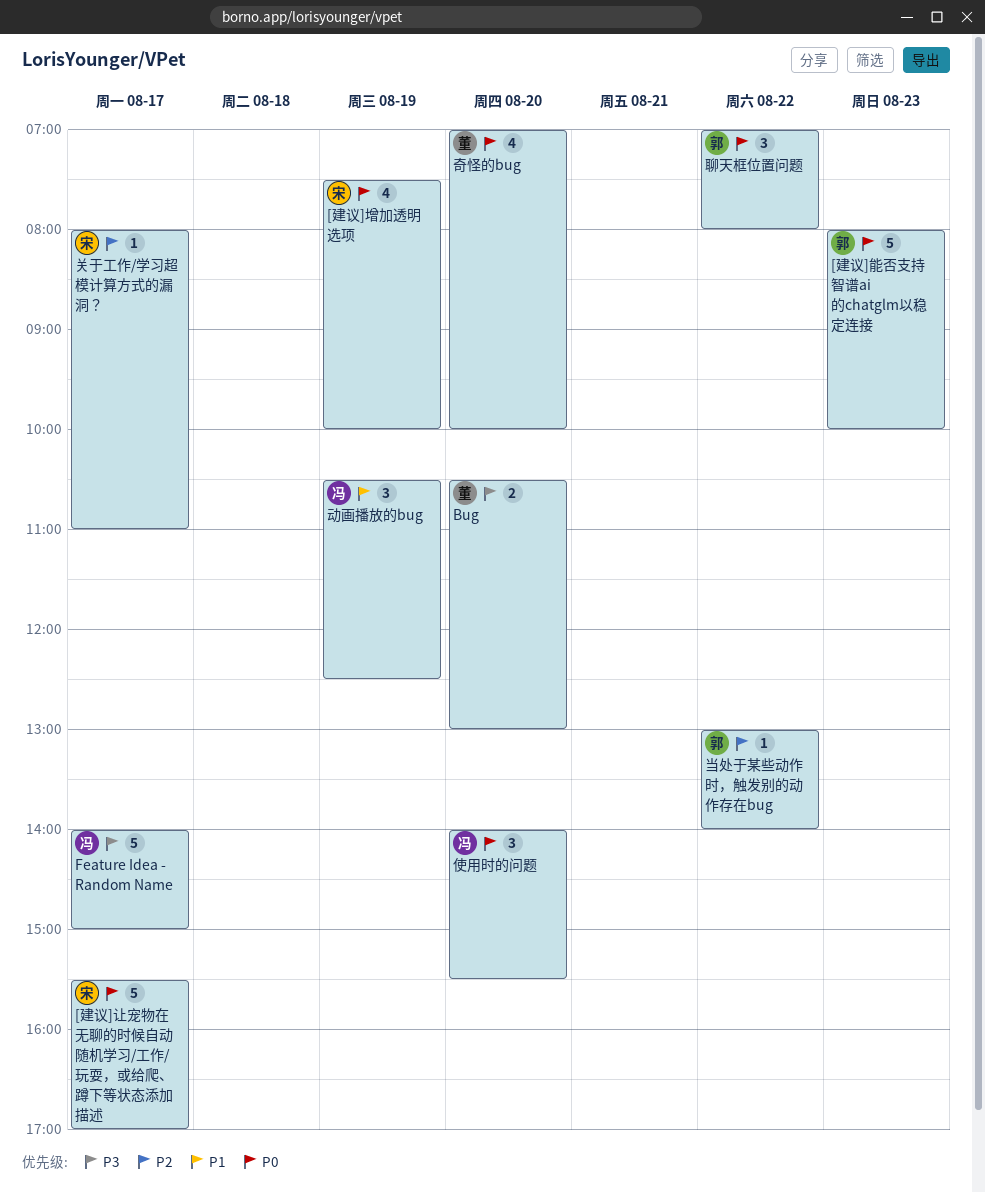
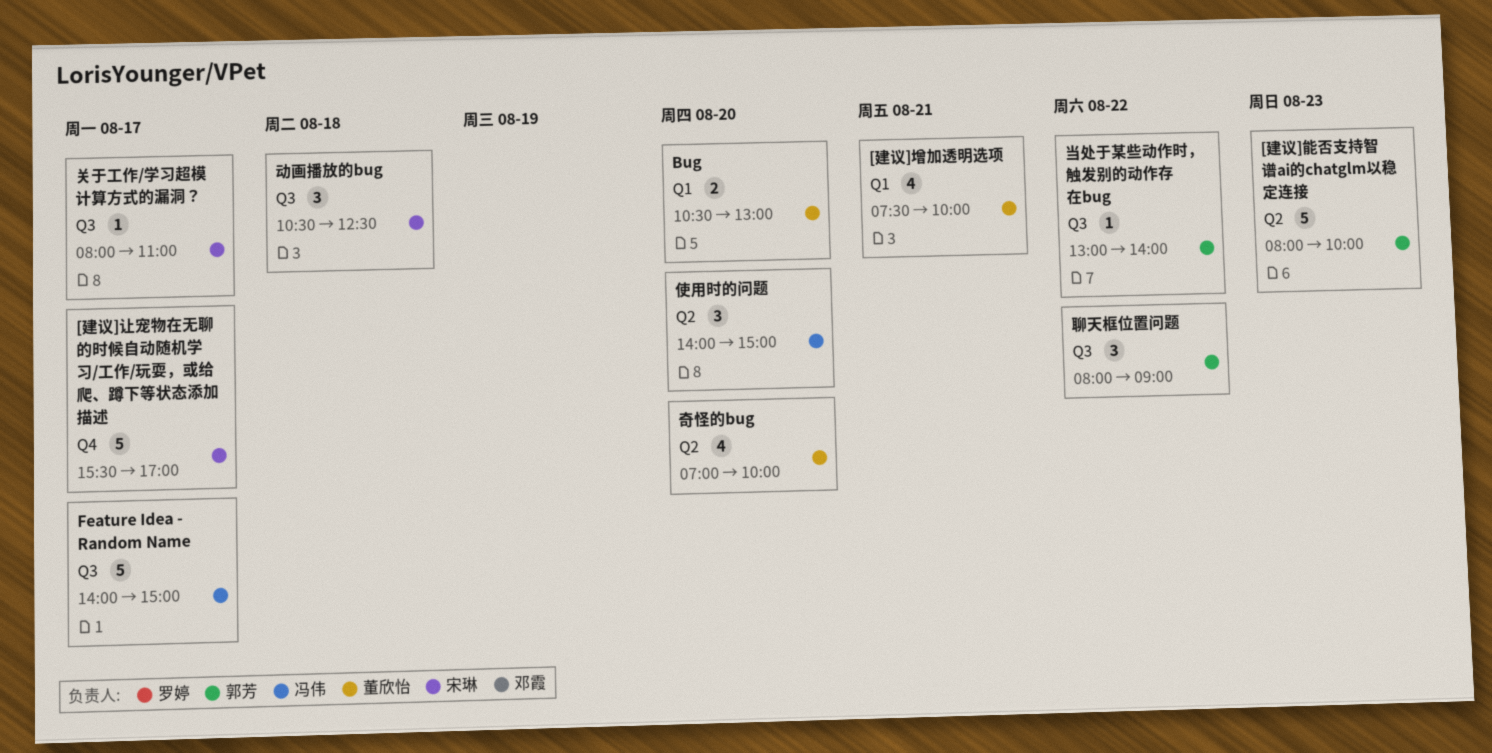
[建议]增加透明选项, owner: 宋琳 -> 董欣怡
[建议]增加透明选项, day: Aug 19 -> Aug 21
使用时的问题, ends: 15:30 -> 15:00
动画播放的bug, owner: 冯伟 -> 宋琳
动画播放的bug, day: Aug 19 -> Aug 18
聊天框位置问题, begins: 07:00 -> 08:00
聊天框位置问题, ends: 08:00 -> 09:00

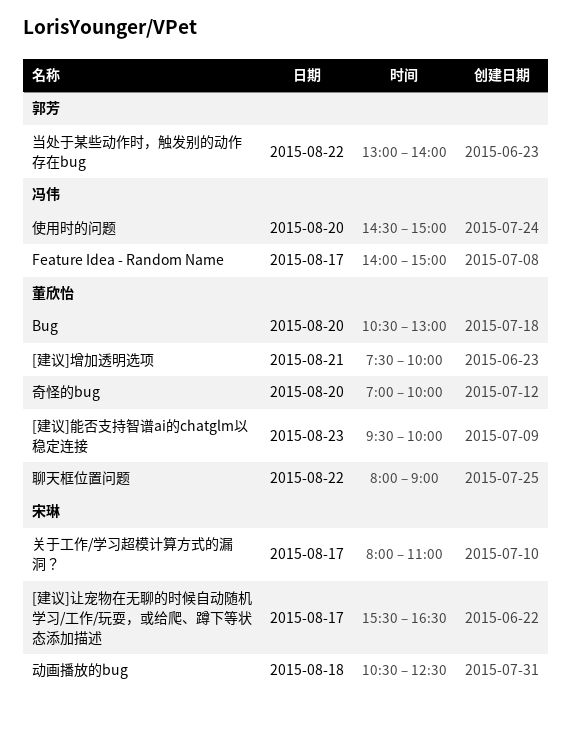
[建议]能否支持智谱ai的chatglm以稳定连接, owner: 郭芳 -> 董欣怡
[建议]能否支持智谱ai的chatglm以稳定连接, begins: 08:00 -> 09:30
[建议]让宠物在无聊的时候自动随机学习/工作/玩耍，或给爬、蹲下等状态添加描述, ends: 17:00 -> 16:30
使用时的问题, begins: 14:00 -> 14:30
聊天框位置问题, owner: 郭芳 -> 董欣怡

